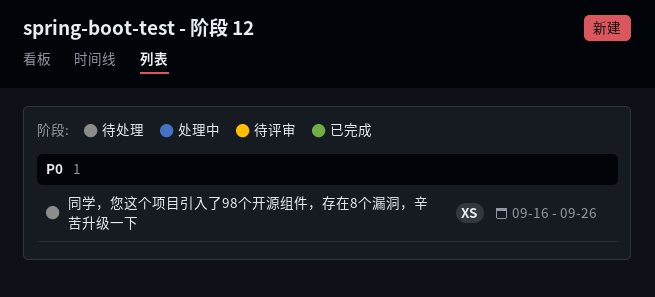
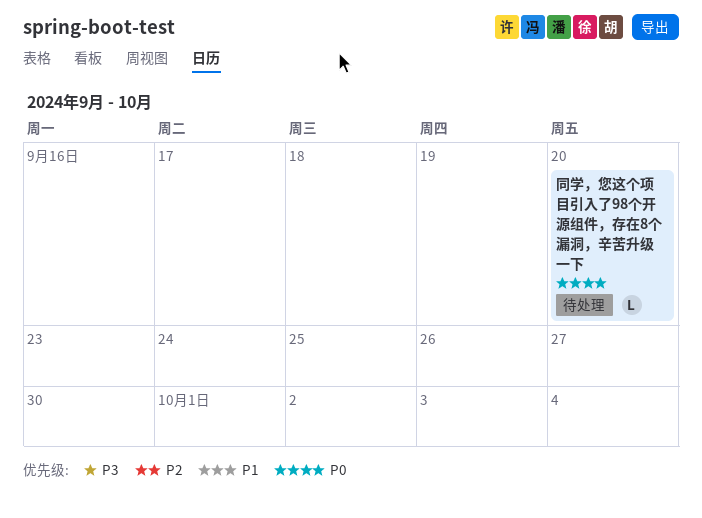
同学，您这个项目引入了98个开源组件，存在8个漏洞，辛苦升级一下, estimate: XS -> L
同学，您这个项目引入了98个开源组件，存在8个漏洞，辛苦升级一下, due: Sep 26 -> Sep 20

